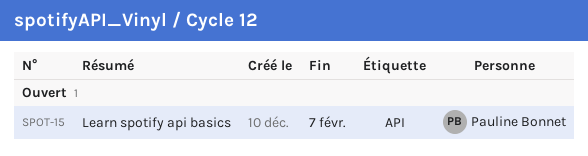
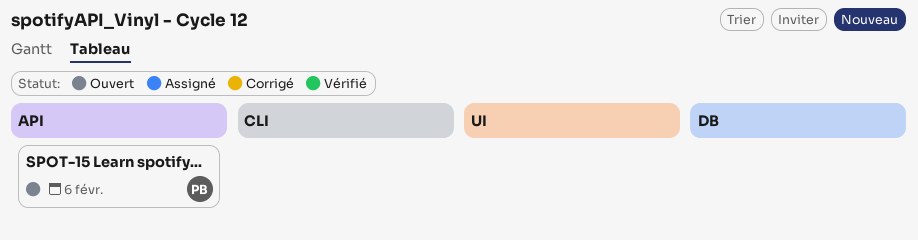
SPOT-15, due: Feb 7 -> Feb 6

